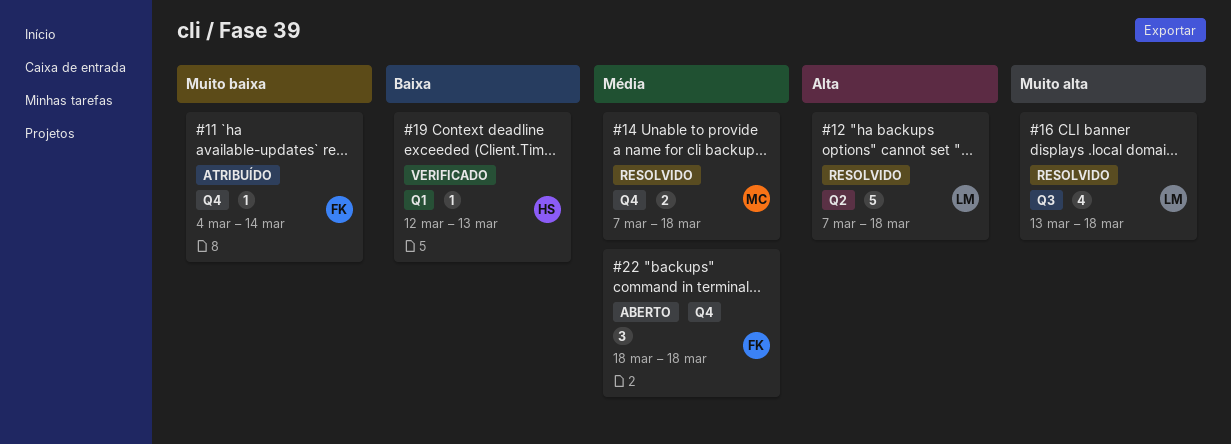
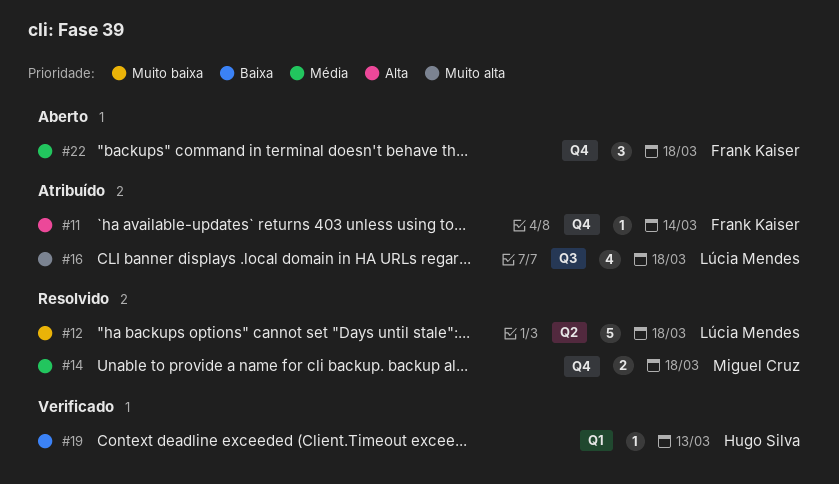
#11, priority: Muito baixa -> Alta
#12, priority: Alta -> Muito baixa
#16, status: Resolvido -> Atribuído

